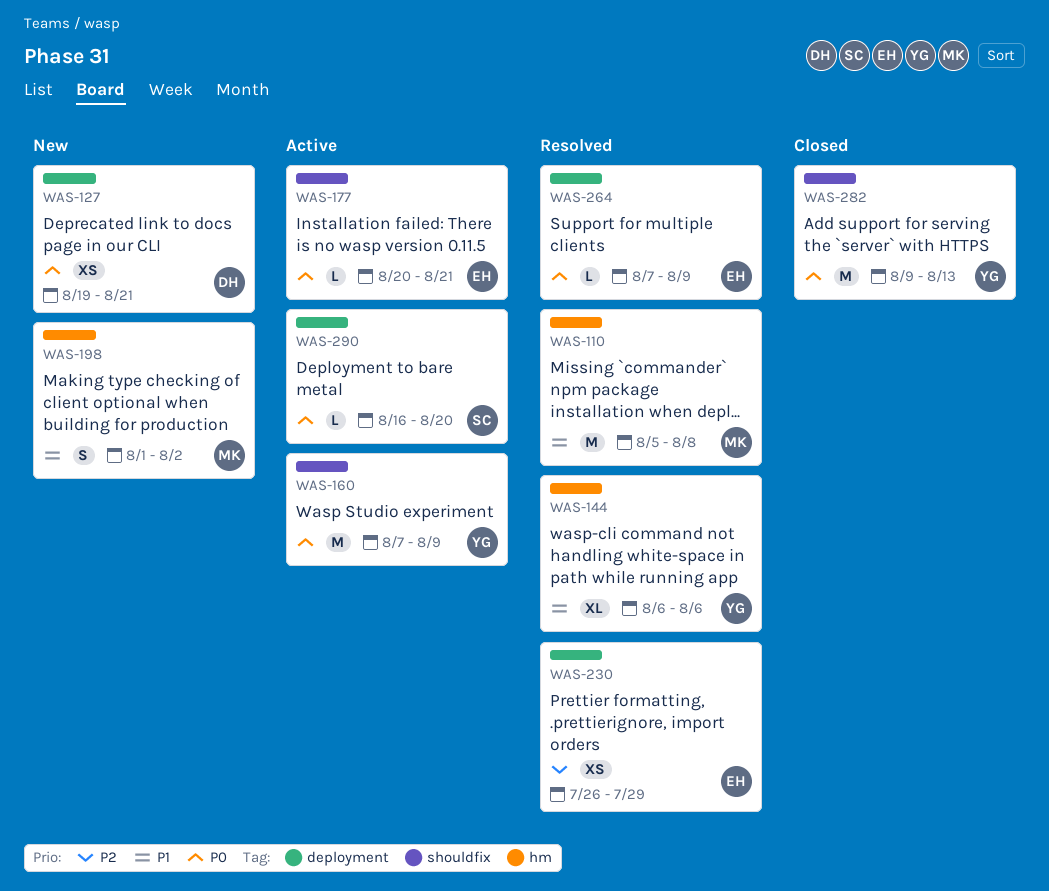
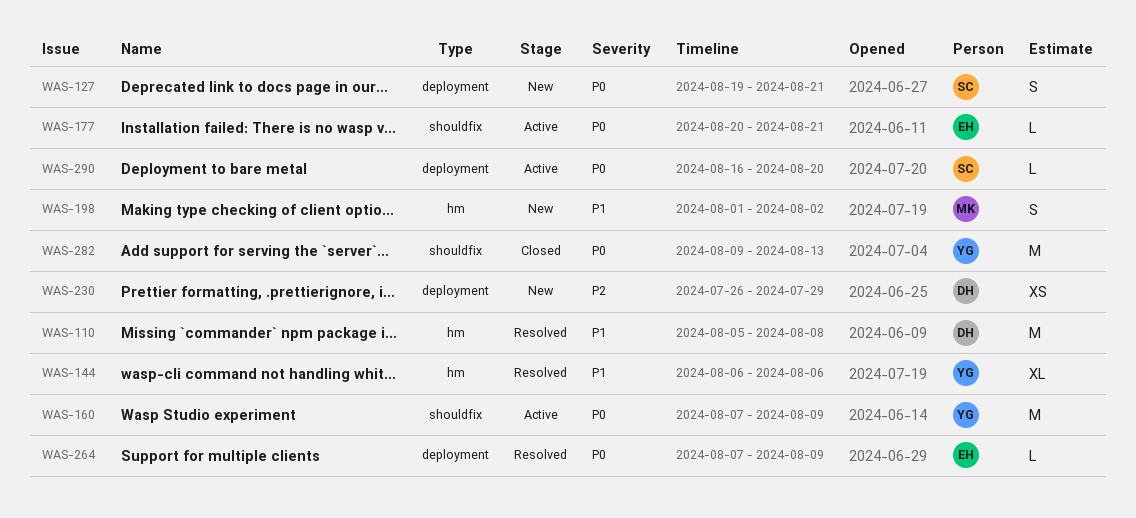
WAS-110, owner: MK -> DH
WAS-127, owner: DH -> SC
WAS-127, estimate: XS -> S
WAS-230, status: Resolved -> New
WAS-230, owner: EH -> DH

